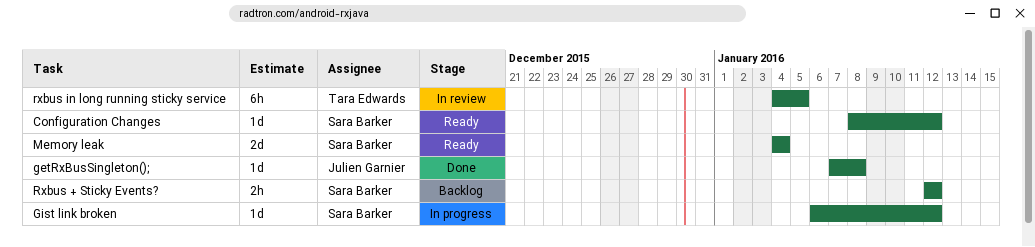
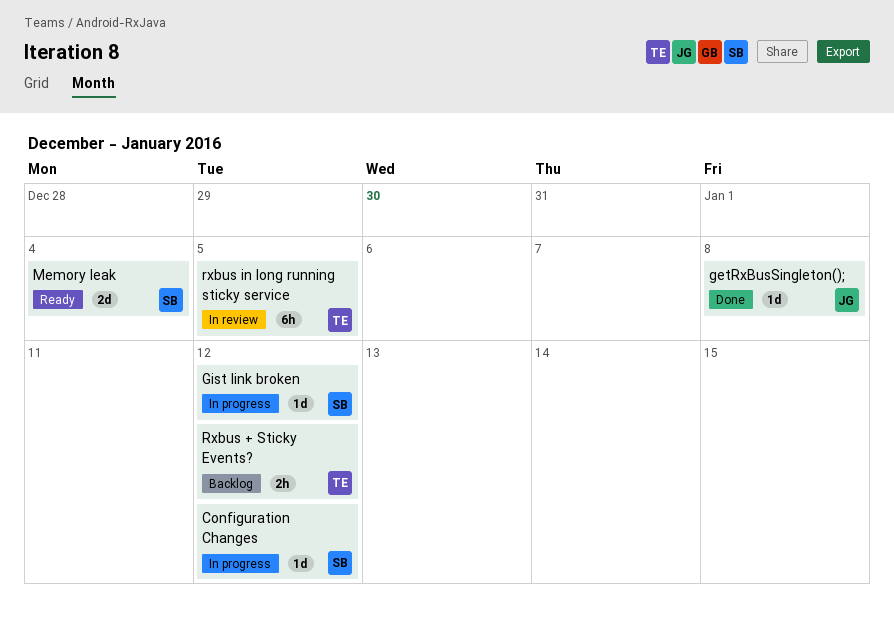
Configuration Changes, status: Ready -> In progress
Rxbus + Sticky Events?, owner: Sara Barker -> Tara Edwards

